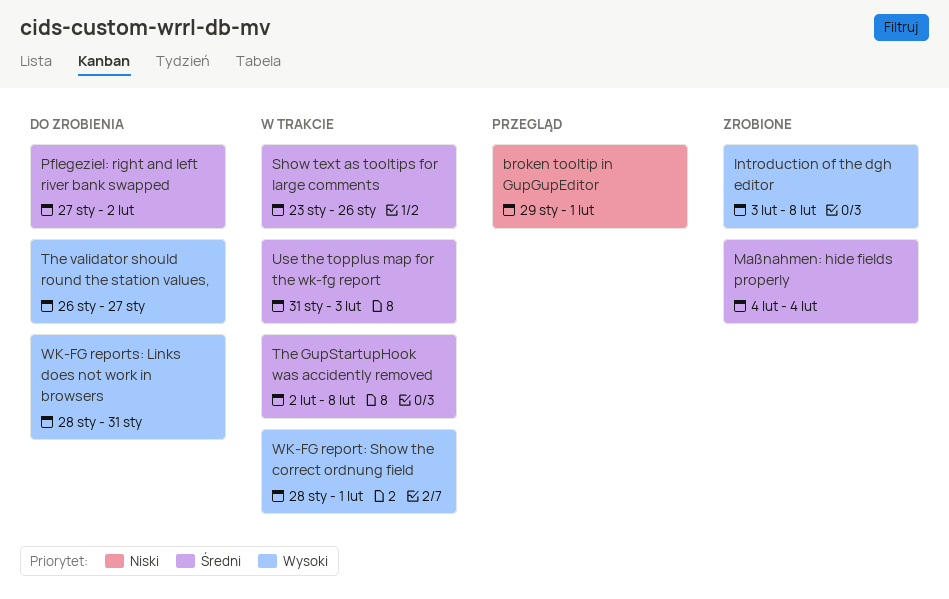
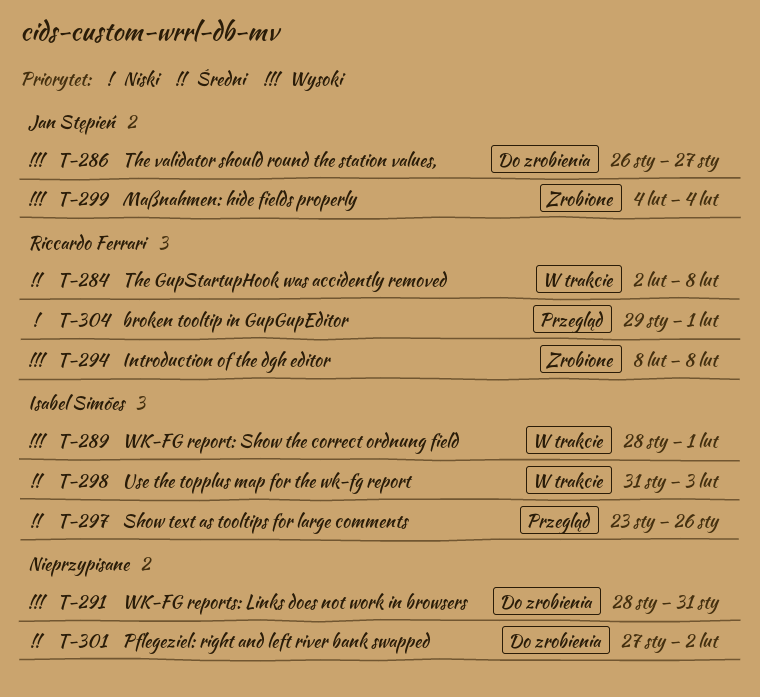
Introduction of the dgh editor, start: Feb 3 -> Feb 8
Maßnahmen: hide fields properly, priority: Średni -> Wysoki
Show text as tooltips for large comments, status: W trakcie -> Przegląd

